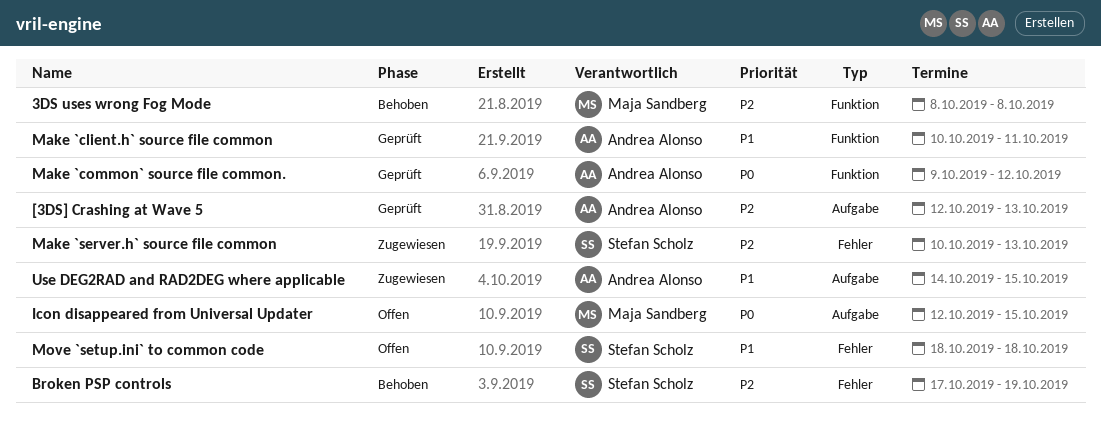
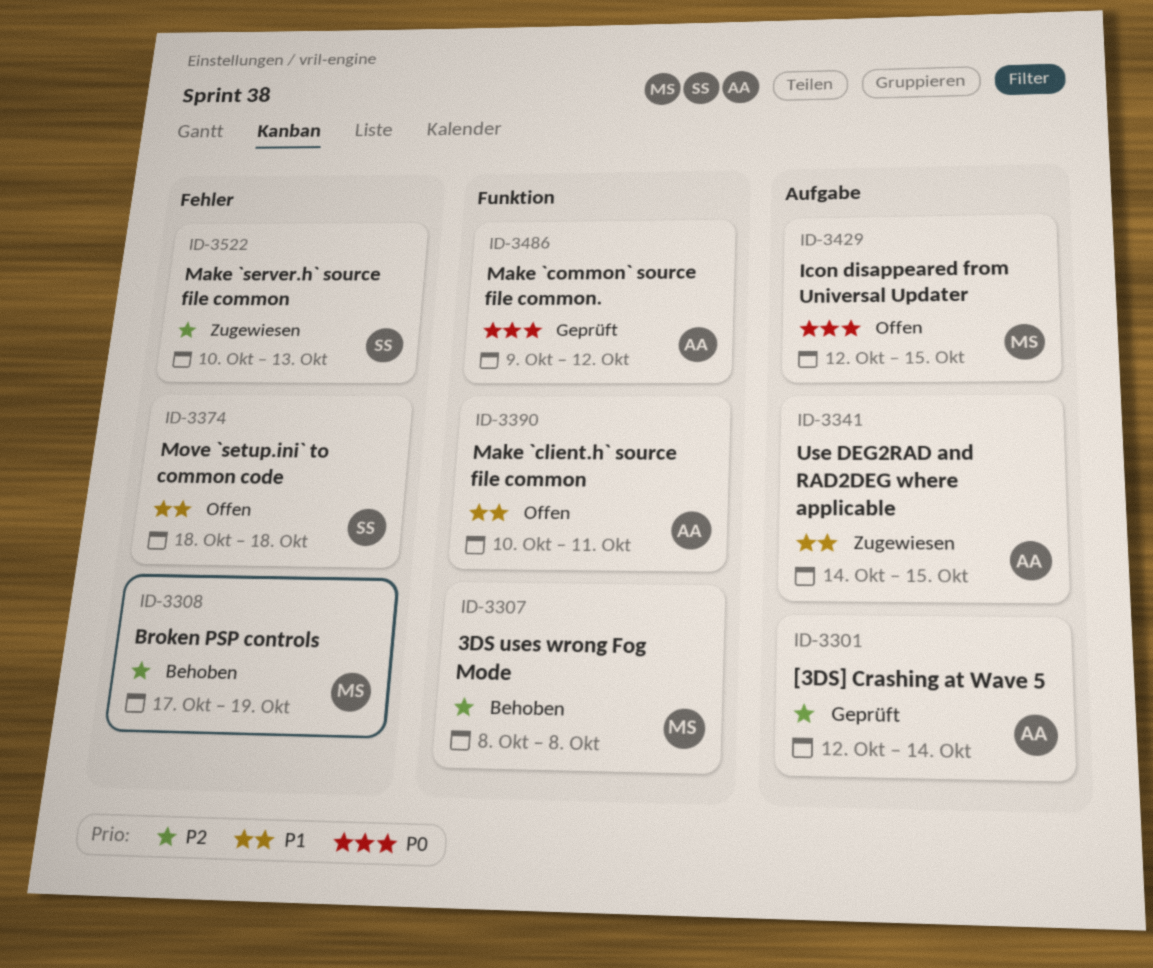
[3DS] Crashing at Wave 5, due: Oct 13 -> Oct 14
Broken PSP controls, owner: Stefan Scholz -> Maja Sandberg
Make `client.h` source file common, status: Geprüft -> Offen

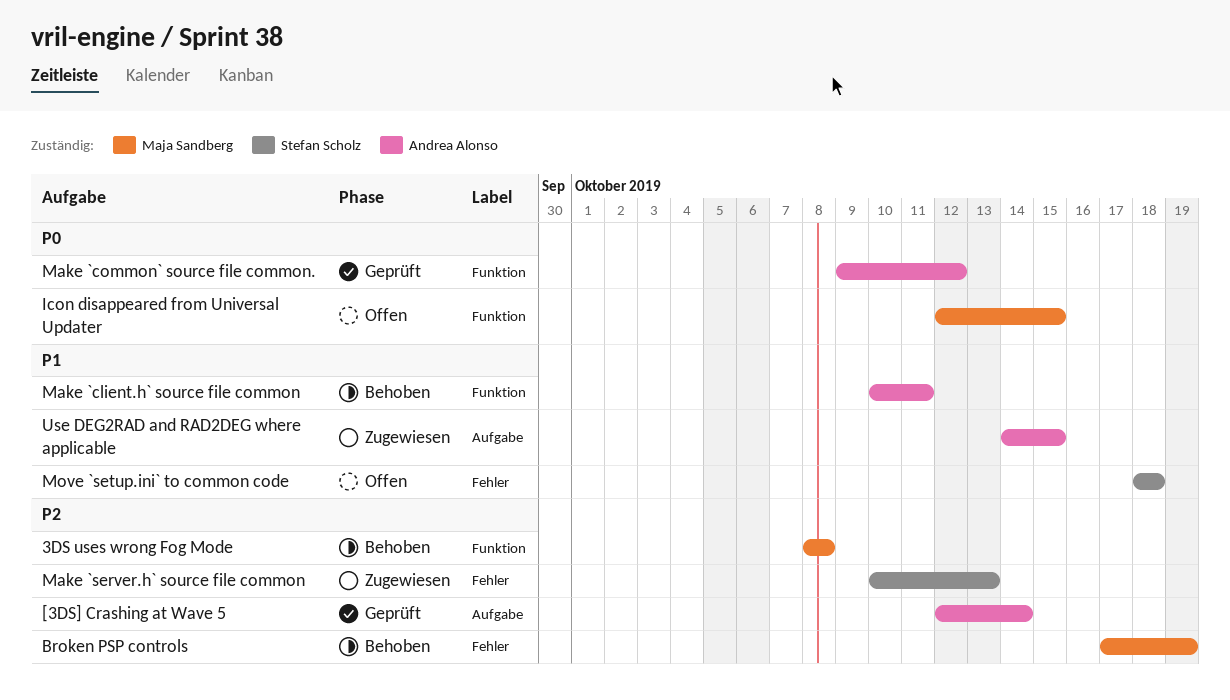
Icon disappeared from Universal Updater, label: Aufgabe -> Funktion
Make `client.h` source file common, status: Offen -> Behoben

